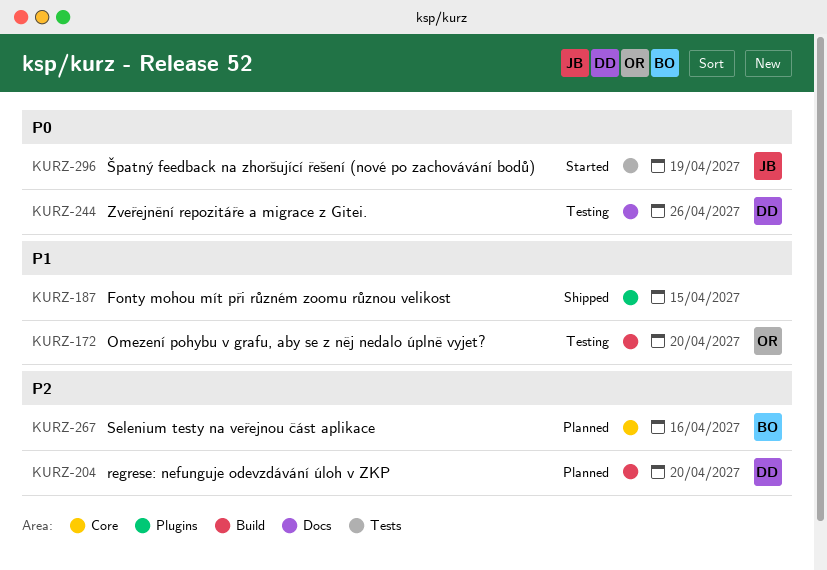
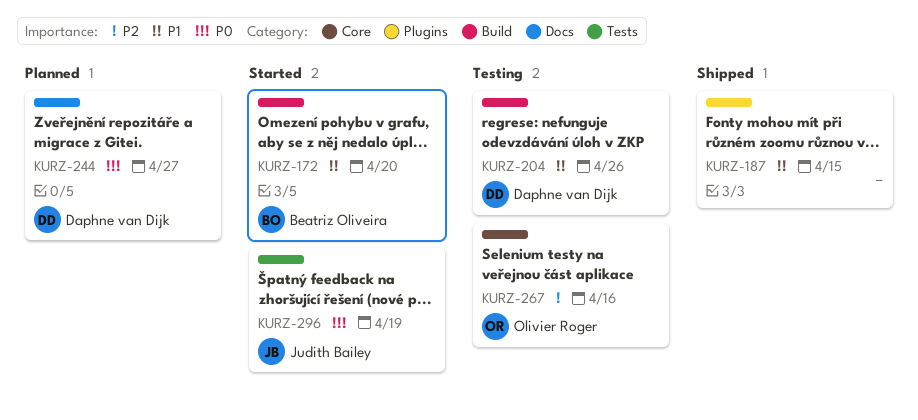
KURZ-172, status: Testing -> Started
KURZ-172, owner: Olivier Roger -> Beatriz Oliveira
KURZ-204, status: Planned -> Testing
KURZ-204, priority: P2 -> P1
KURZ-204, due: Apr 20 -> Apr 26
KURZ-244, status: Testing -> Planned
KURZ-244, due: Apr 26 -> Apr 27
KURZ-267, status: Planned -> Testing
KURZ-267, owner: Beatriz Oliveira -> Olivier Roger

